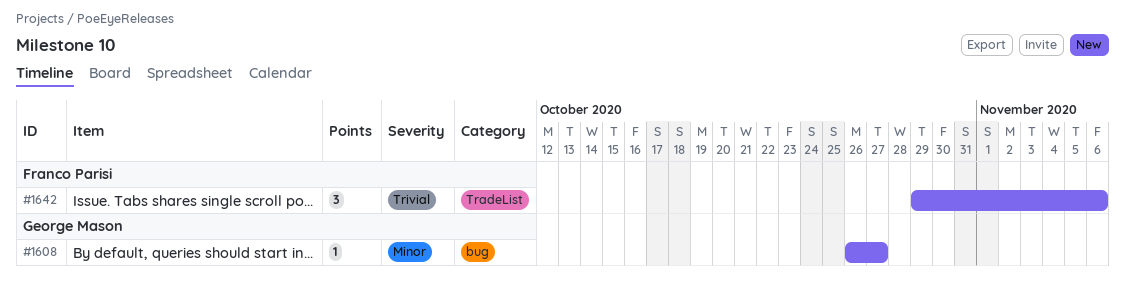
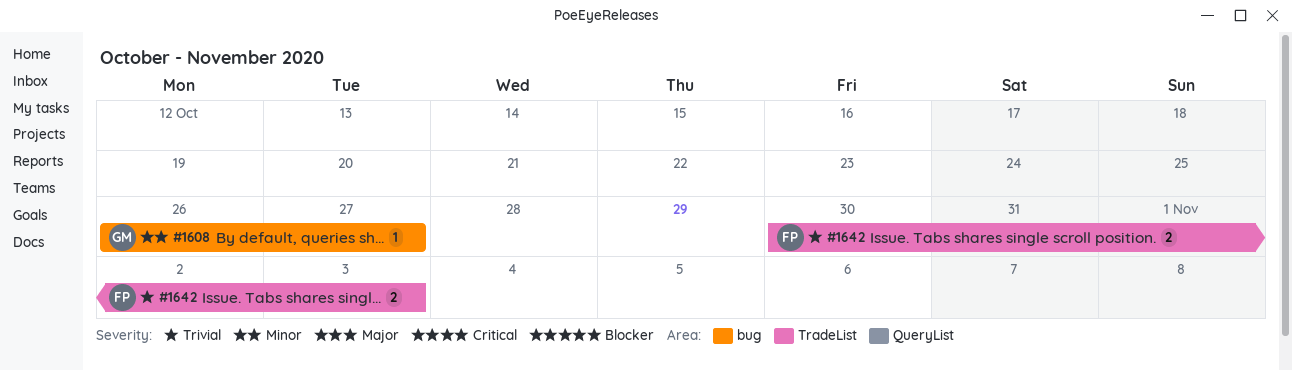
#1642, estimate: 3 -> 2
#1642, start: Oct 29 -> Oct 30
#1642, due: Nov 6 -> Nov 3

